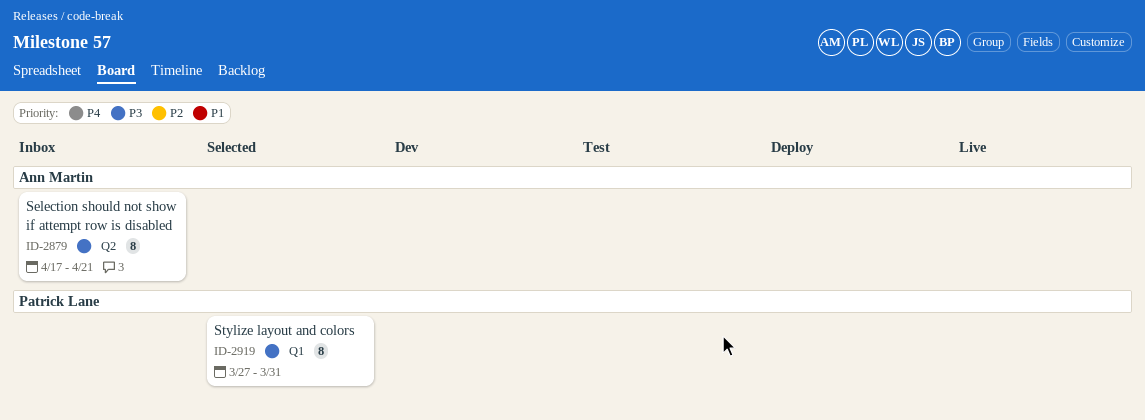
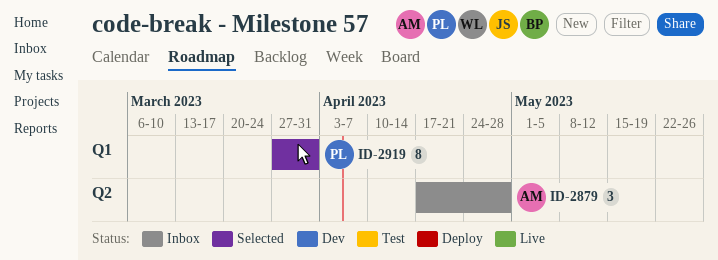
ID-2879, estimate: 8 -> 3
ID-2879, due: Apr 21 -> Apr 28

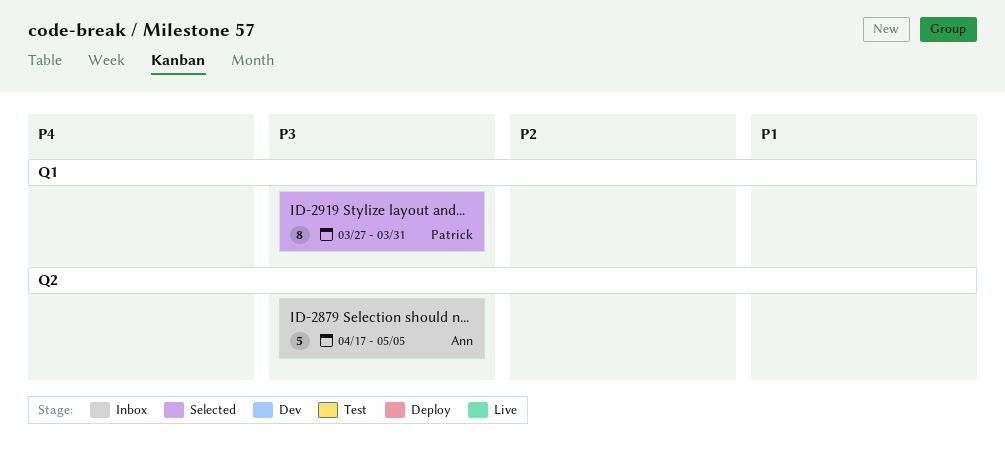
ID-2879, estimate: 3 -> 5
ID-2879, due: Apr 28 -> May 5

